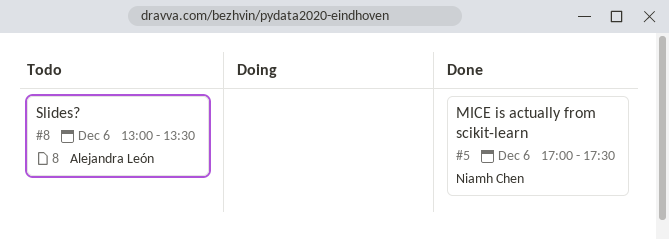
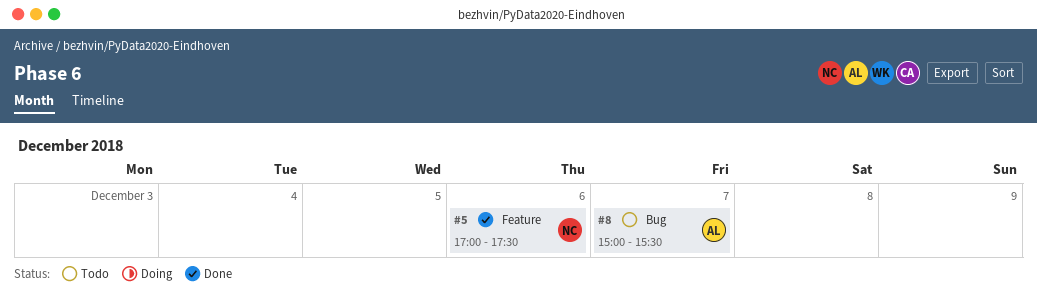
#8, day: Dec 6 -> Dec 7
#8, begins: 13:00 -> 15:00
#8, ends: 13:30 -> 15:30

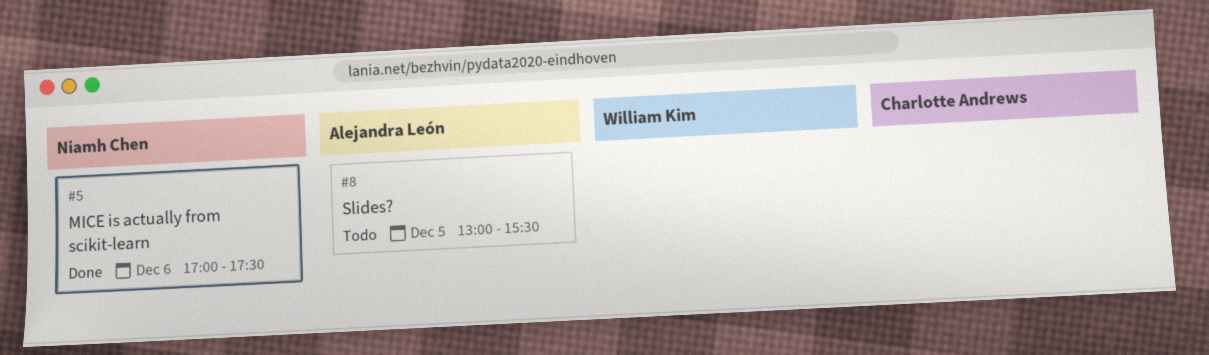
#8, day: Dec 7 -> Dec 5
#8, begins: 15:00 -> 13:00

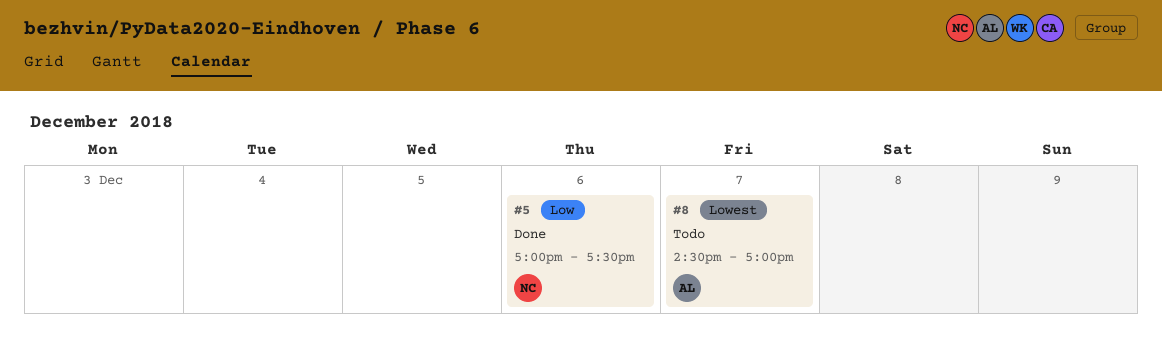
#8, day: Dec 5 -> Dec 7
#8, begins: 13:00 -> 14:30
#8, ends: 15:30 -> 17:00

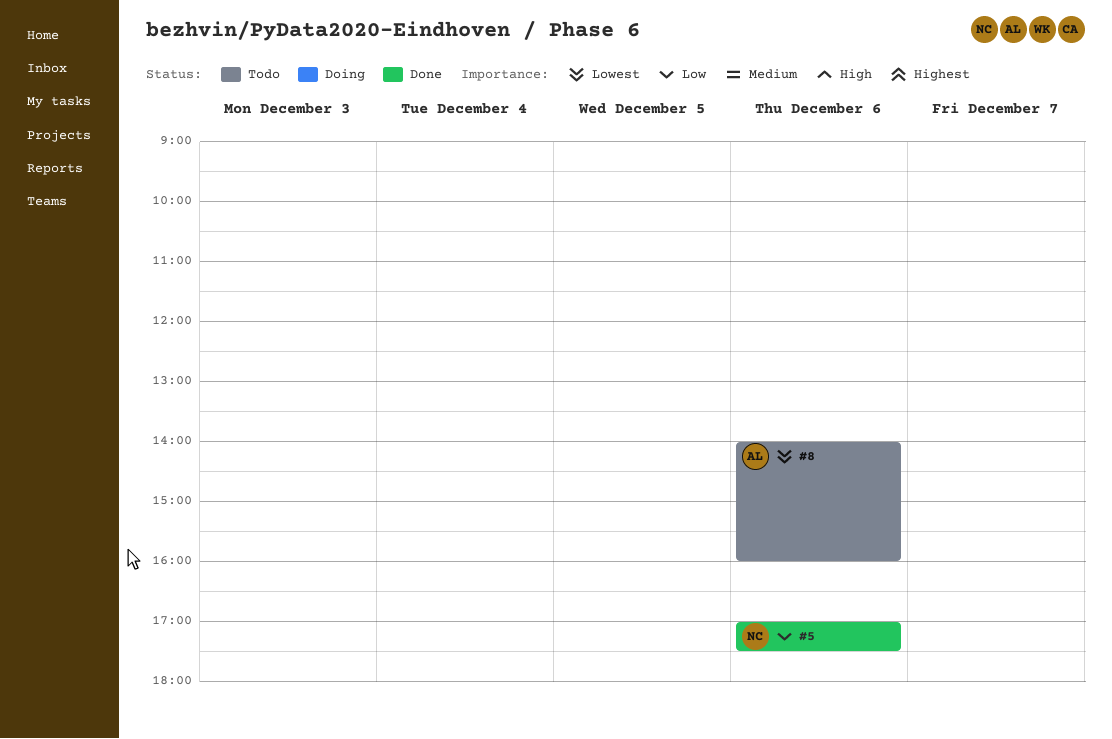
#8, day: Dec 7 -> Dec 6
#8, begins: 14:30 -> 14:00
#8, ends: 17:00 -> 16:00

